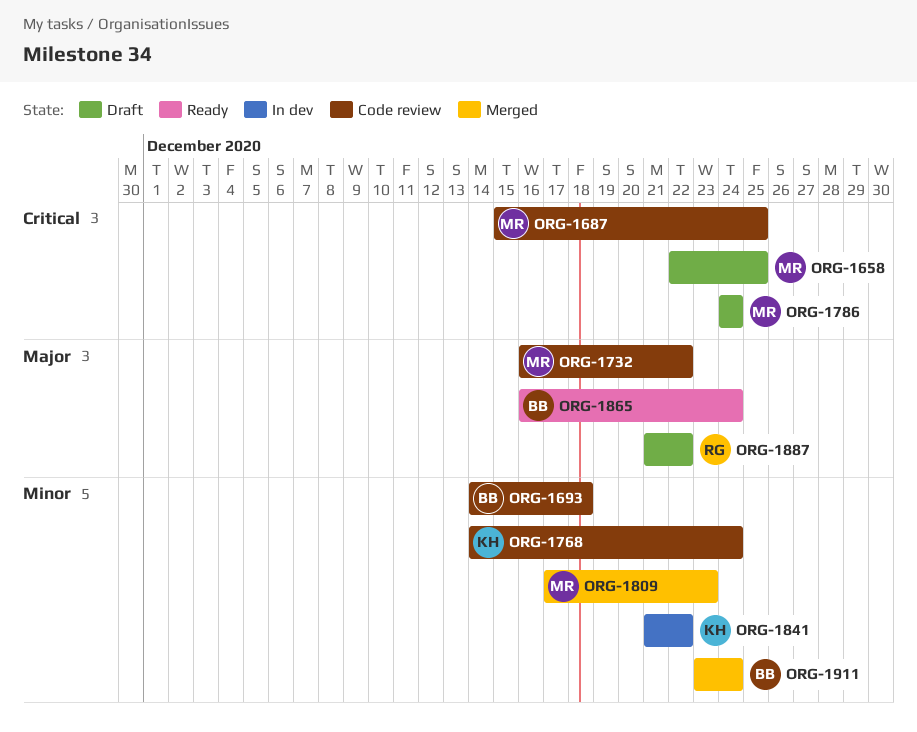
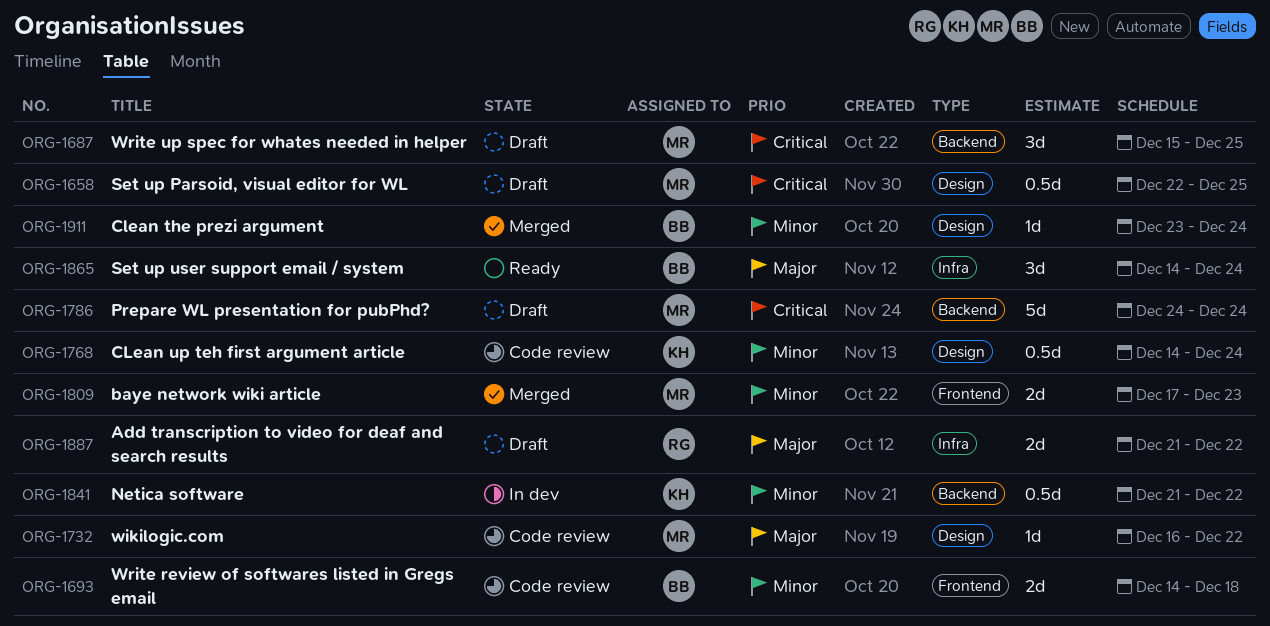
ORG-1687, status: Code review -> Draft
ORG-1865, start: Dec 16 -> Dec 14

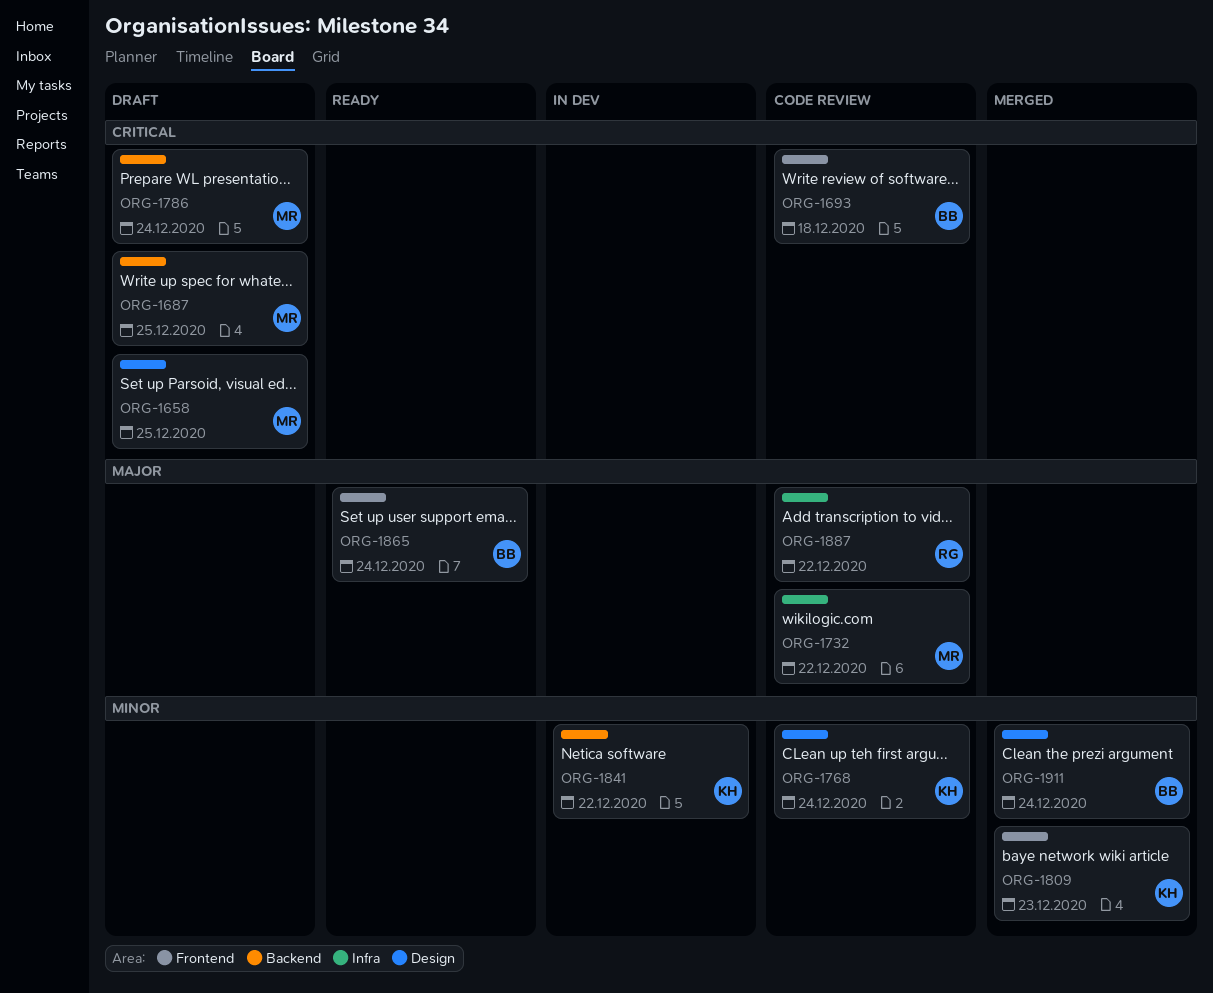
ORG-1693, priority: Minor -> Critical
ORG-1732, label: Design -> Infra
ORG-1809, owner: MR -> KH
ORG-1865, label: Infra -> Frontend
ORG-1887, status: Draft -> Code review

